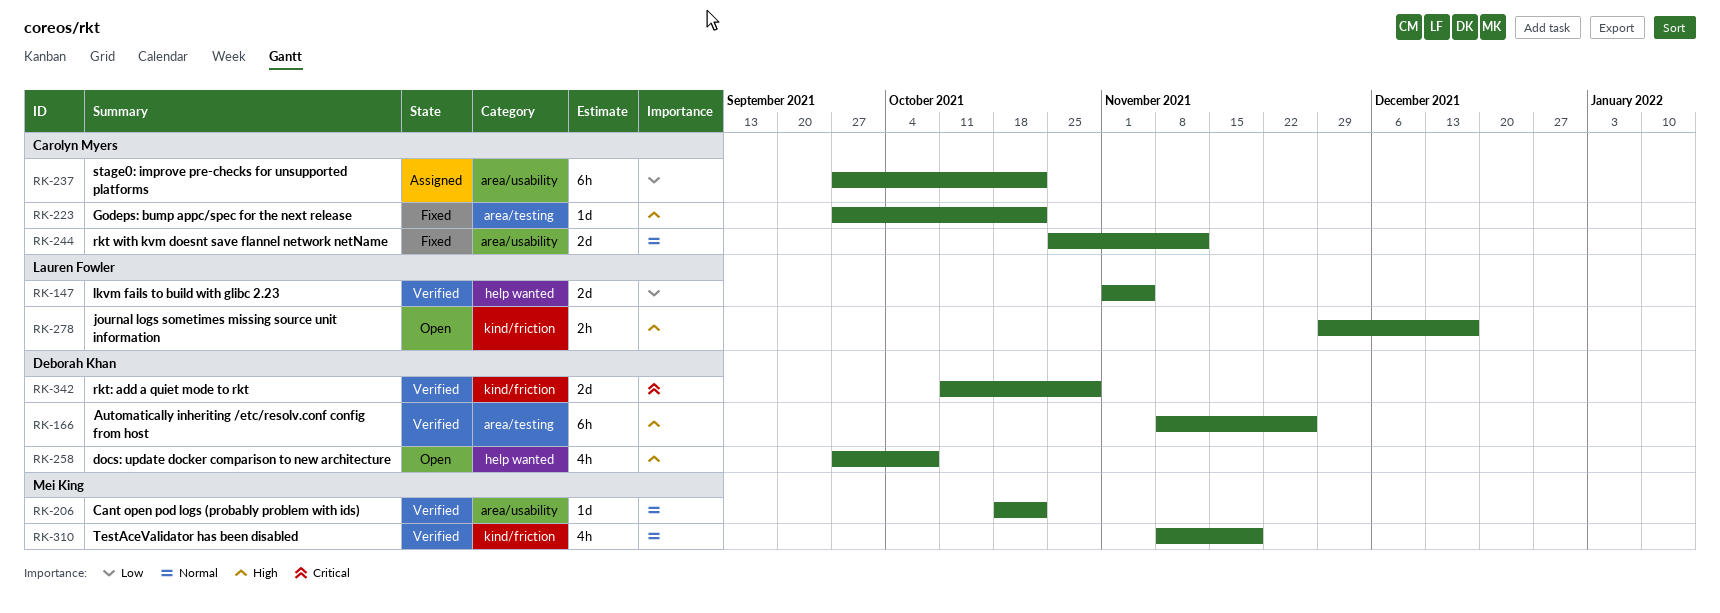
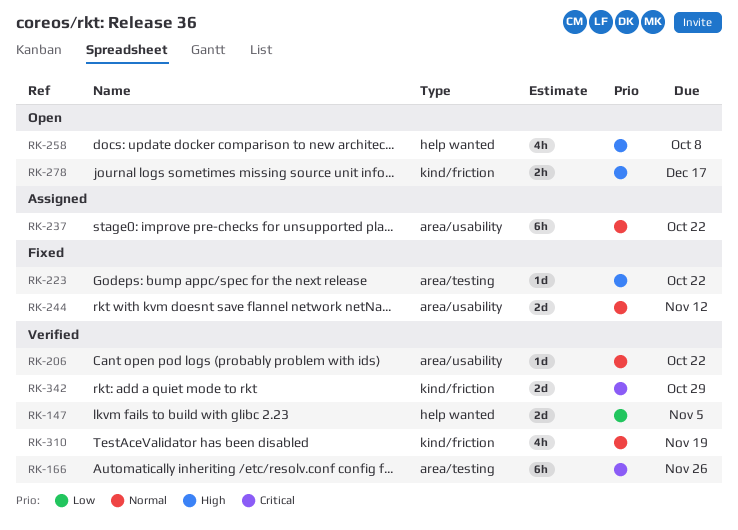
RK-166, priority: High -> Critical
RK-237, priority: Low -> Normal

